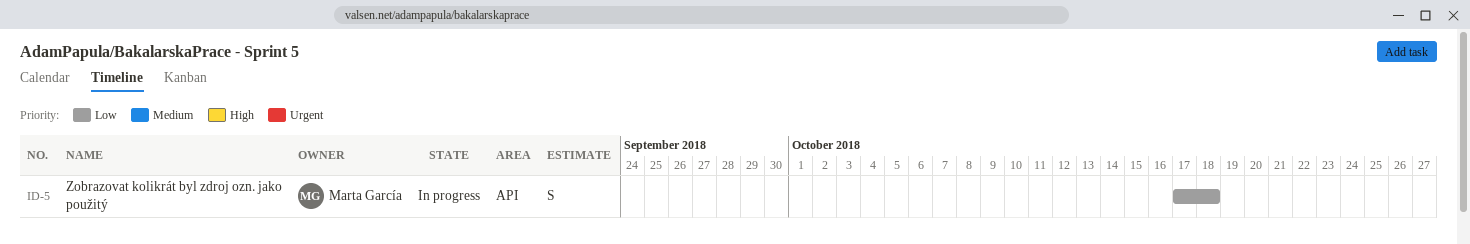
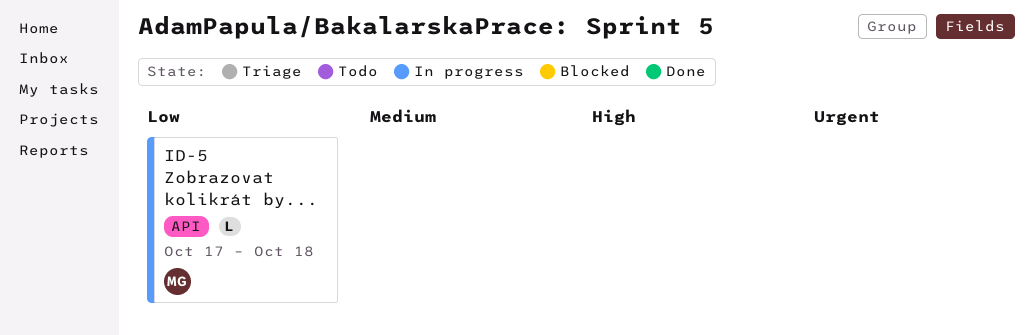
ID-5, estimate: S -> L

